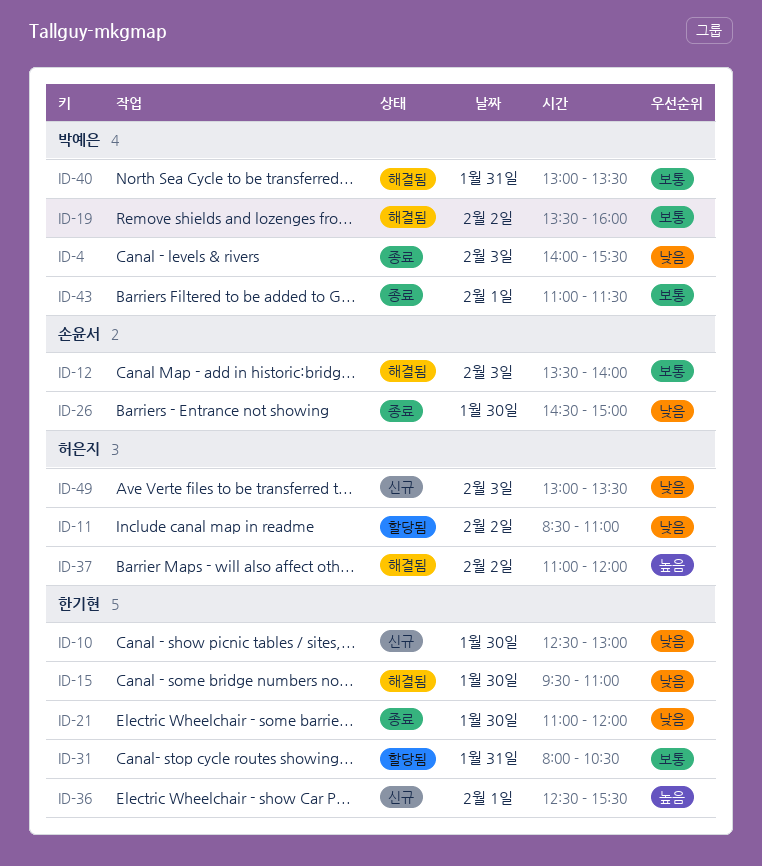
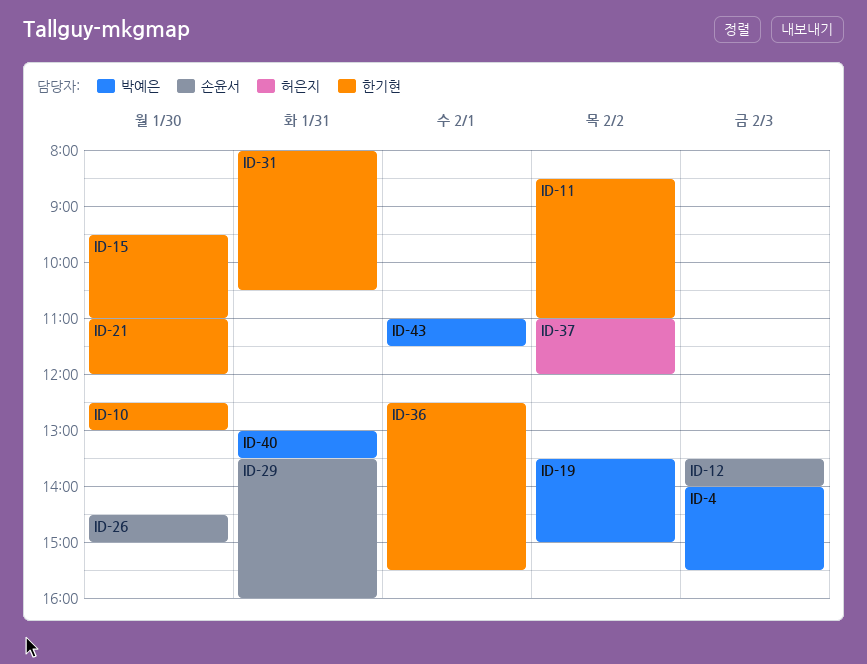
ID-11, owner: 허은지 -> 한기현
ID-19, ends: 16:00 -> 15:00
ID-29: none -> present
ID-49: present -> none

